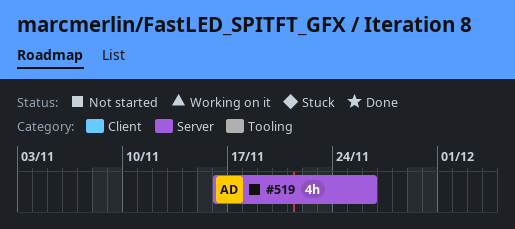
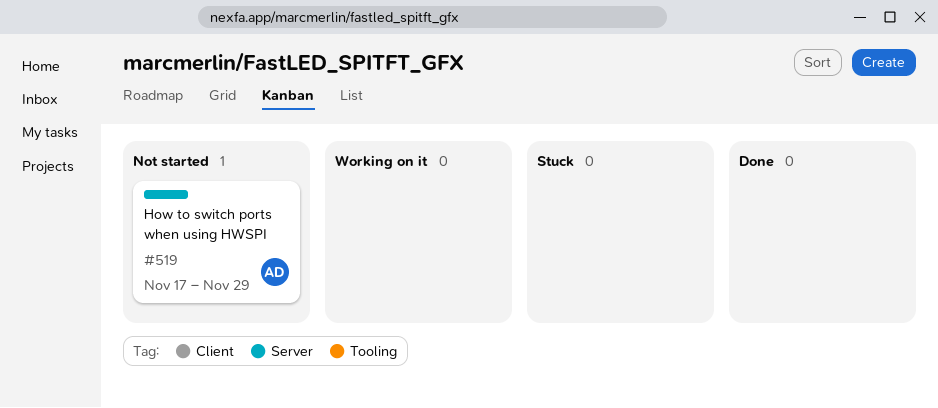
#519, start: Nov 16 -> Nov 17
#519, due: Nov 26 -> Nov 29

